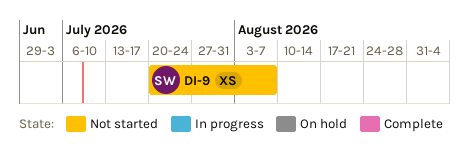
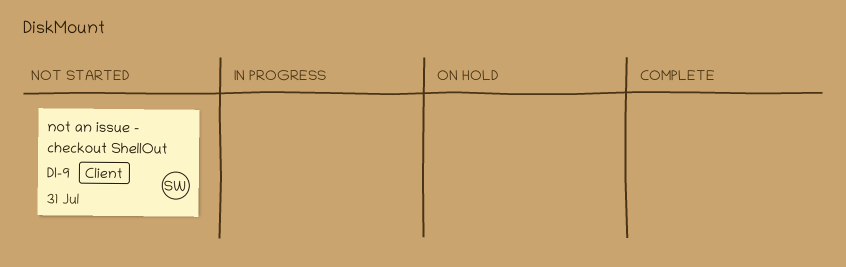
DI-9, due: Aug 7 -> Jul 31

